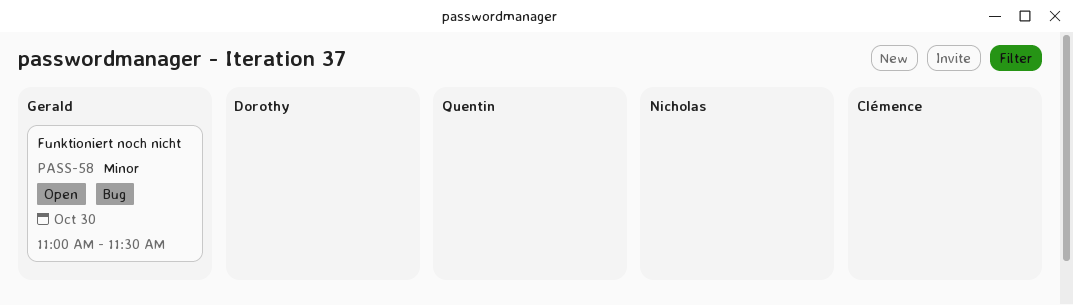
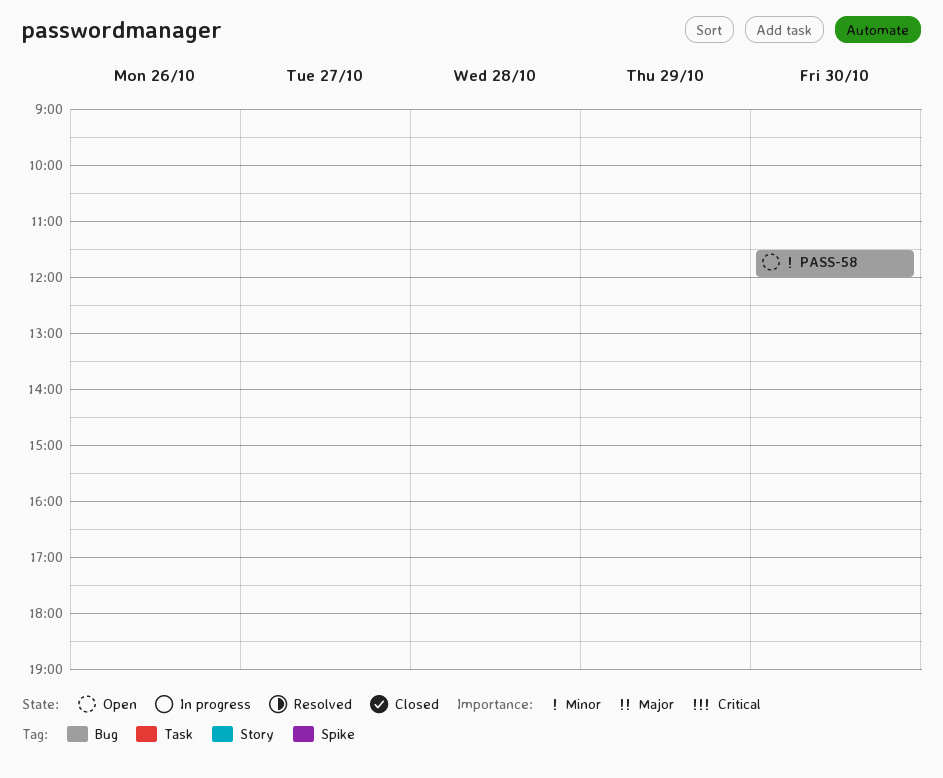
PASS-58, begins: 11:00 -> 11:30
PASS-58, ends: 11:30 -> 12:00

